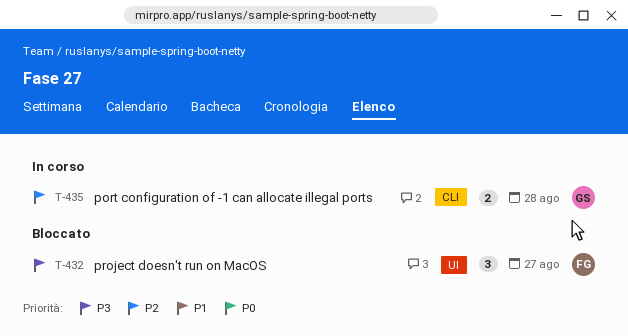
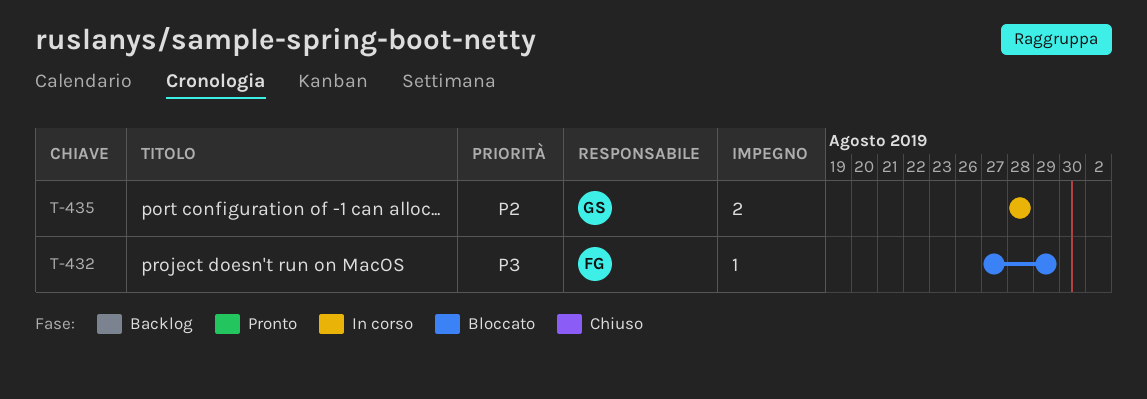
T-432, estimate: 3 -> 1
T-432, due: Aug 27 -> Aug 29

